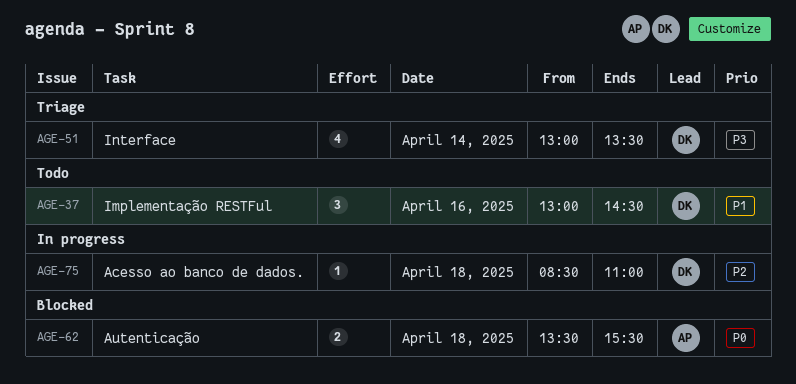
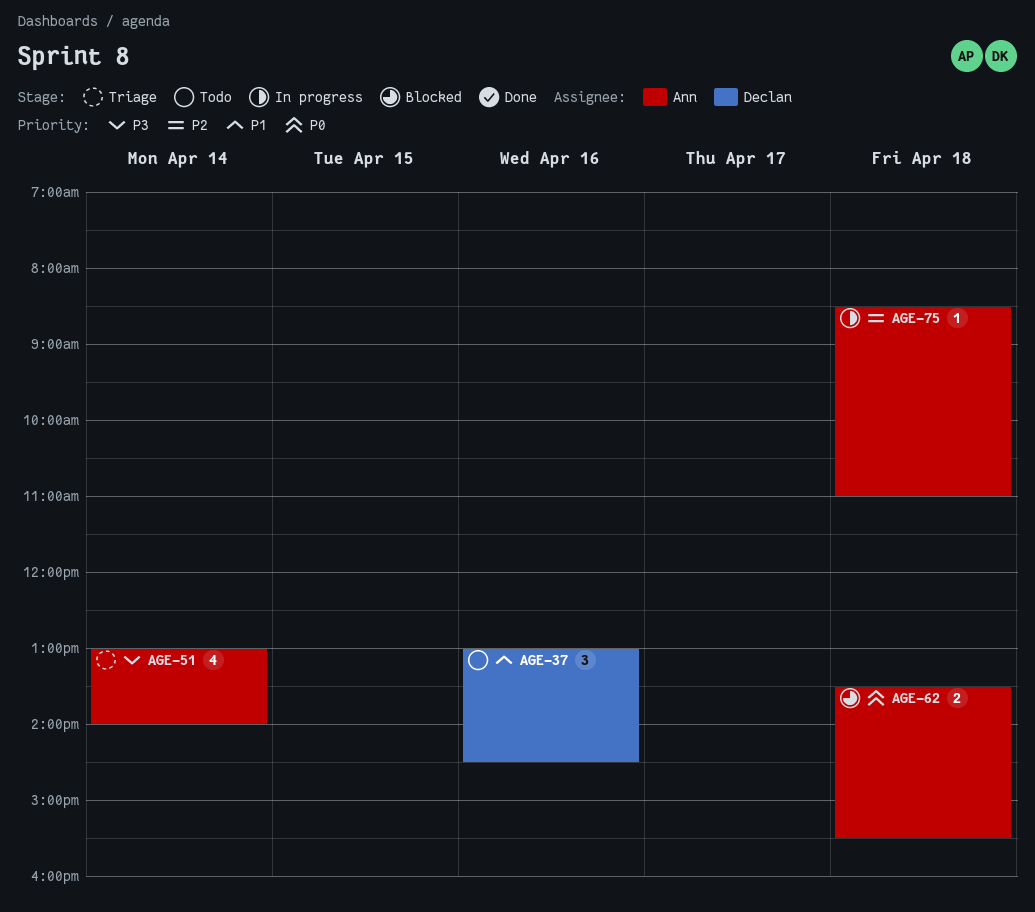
AGE-51, owner: Declan -> Ann
AGE-51, ends: 13:30 -> 14:00
AGE-75, owner: Declan -> Ann

